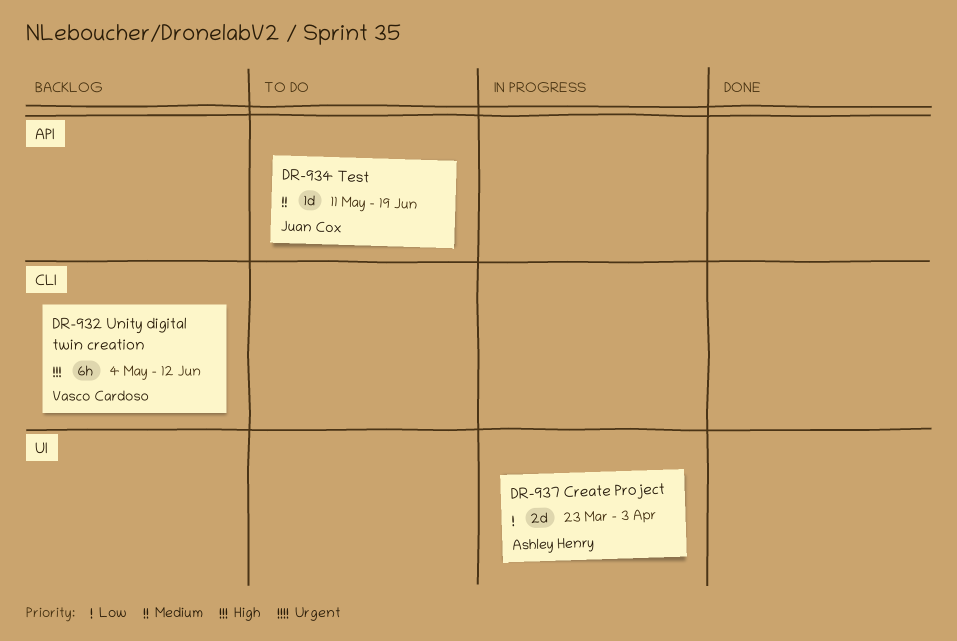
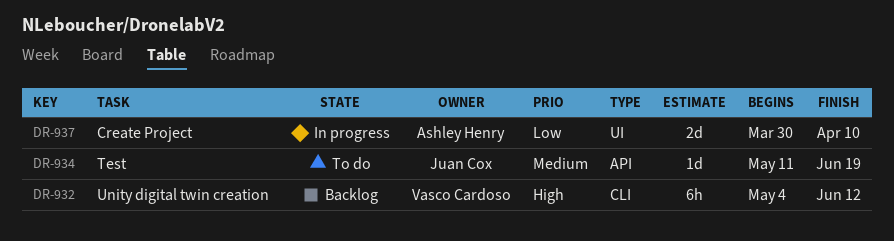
DR-937, start: Mar 23 -> Mar 30
DR-937, due: Apr 3 -> Apr 10

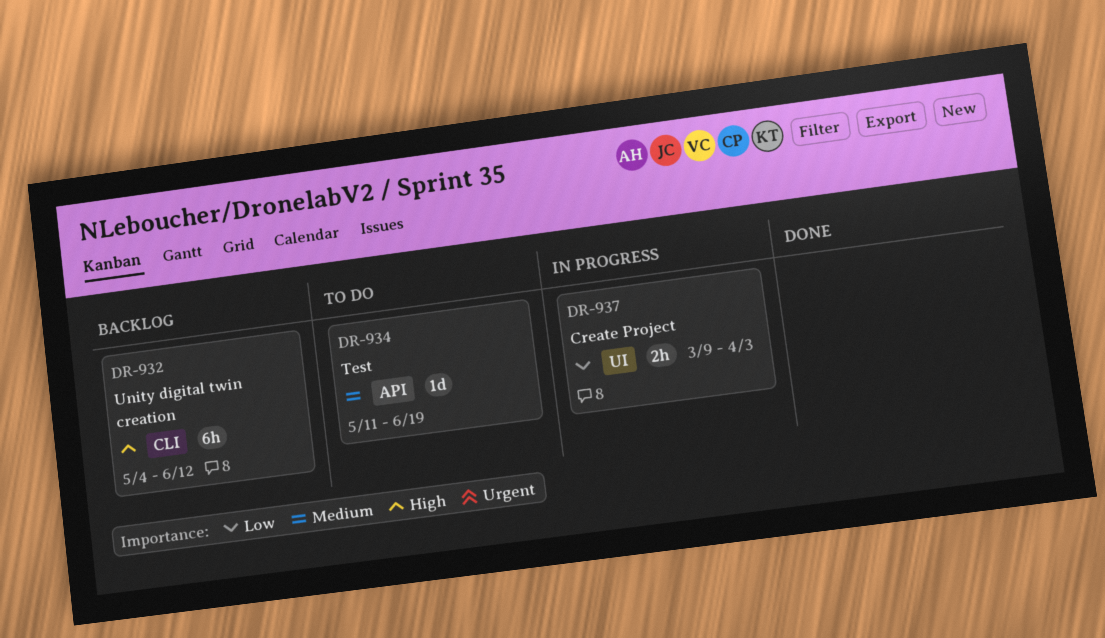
DR-937, estimate: 2d -> 2h
DR-937, start: Mar 30 -> Mar 9
DR-937, due: Apr 10 -> Apr 3

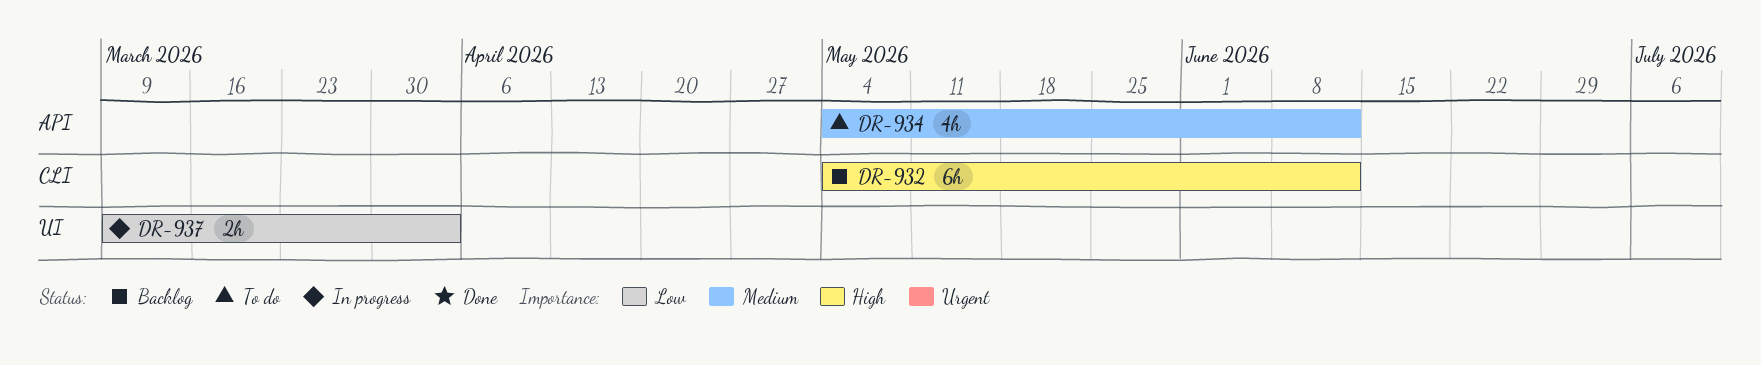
DR-934, estimate: 1d -> 4h
DR-934, start: May 11 -> May 4
DR-934, due: Jun 19 -> Jun 12

